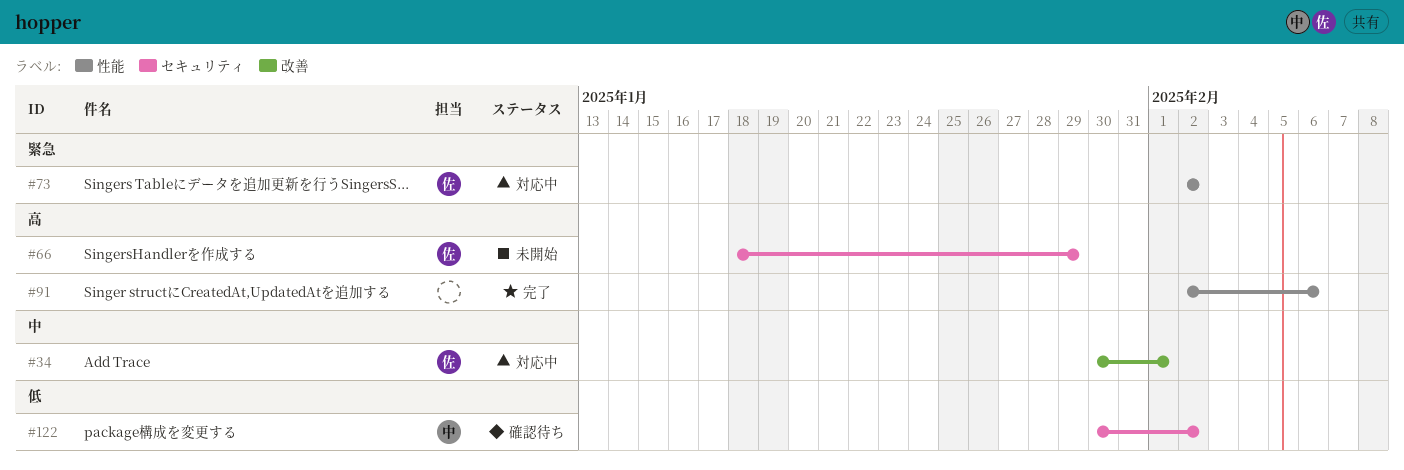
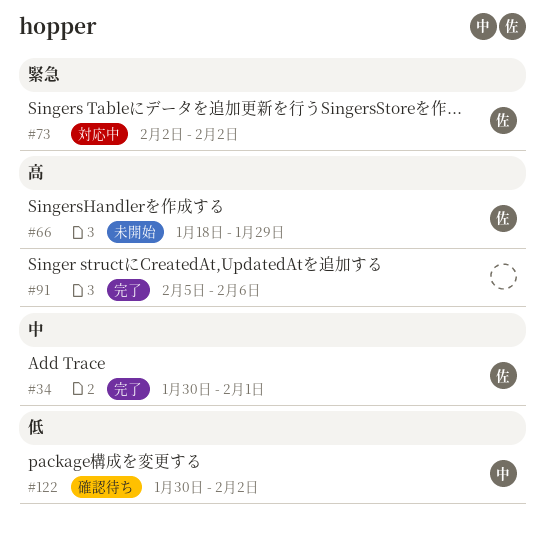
#34, status: 対応中 -> 完了
#91, start: Feb 2 -> Feb 5

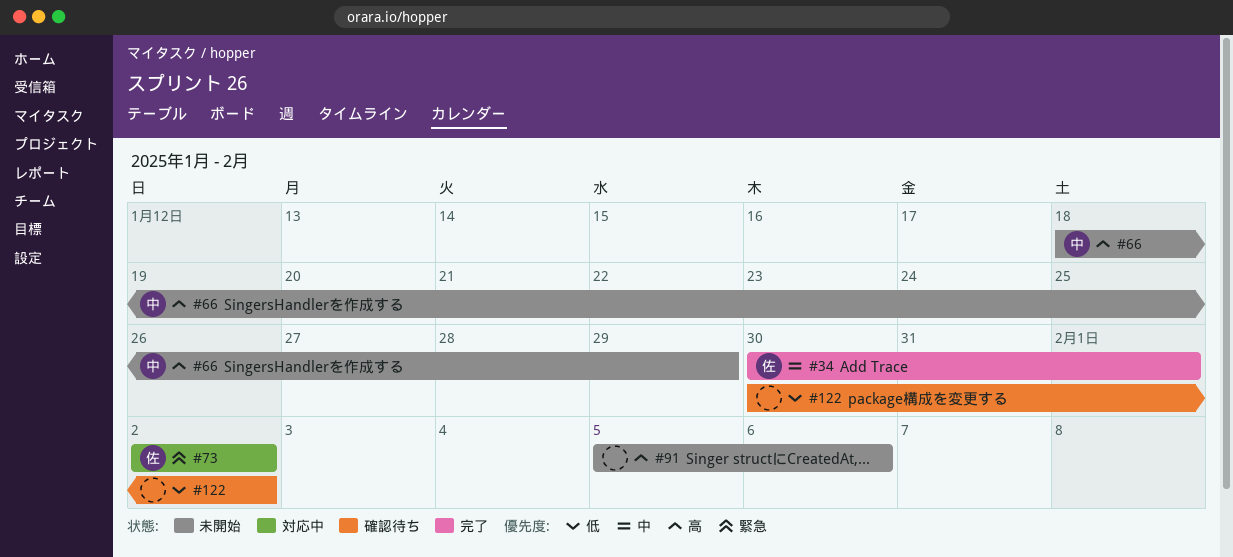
#66, owner: 佐 -> 中
#91, status: 完了 -> 未開始
#122, owner: 中 -> none

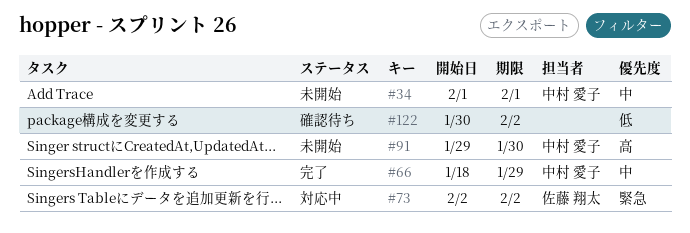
#34, status: 完了 -> 未開始
#34, owner: 佐藤 翔太 -> 中村 愛子
#34, start: Jan 30 -> Feb 1
#66, status: 未開始 -> 完了
#66, priority: 高 -> 中
#91, owner: none -> 中村 愛子
#91, start: Feb 5 -> Jan 29
#91, due: Feb 6 -> Jan 30

